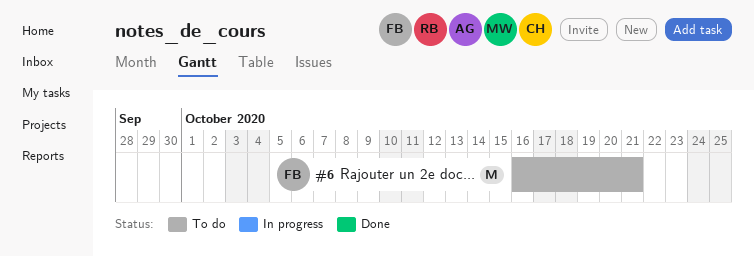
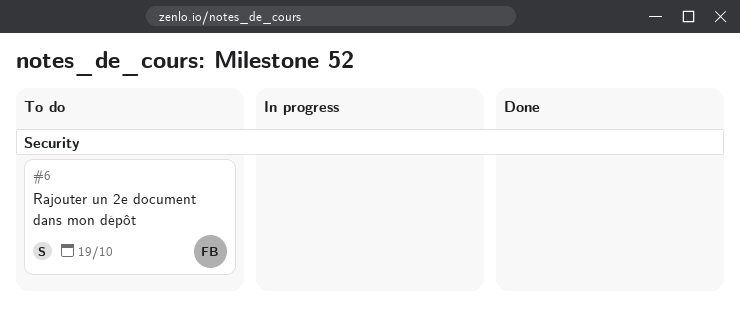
#6, estimate: M -> S
#6, due: Oct 21 -> Oct 19

